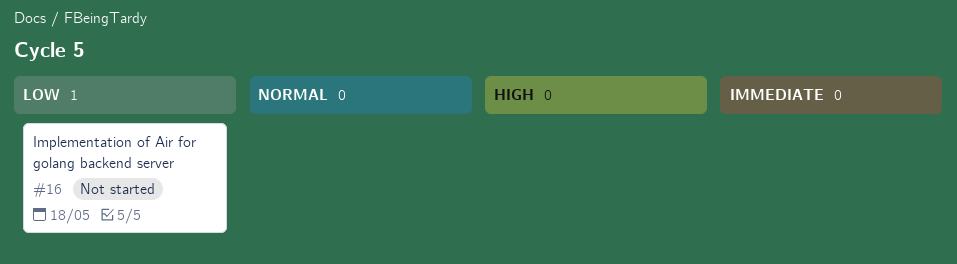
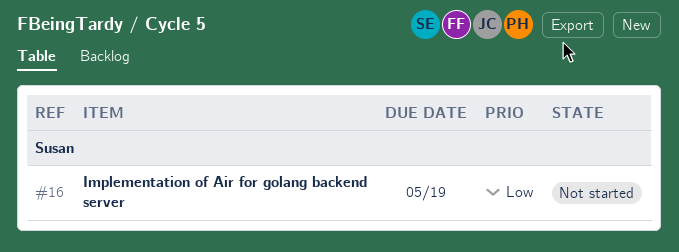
#16, due: May 18 -> May 19

